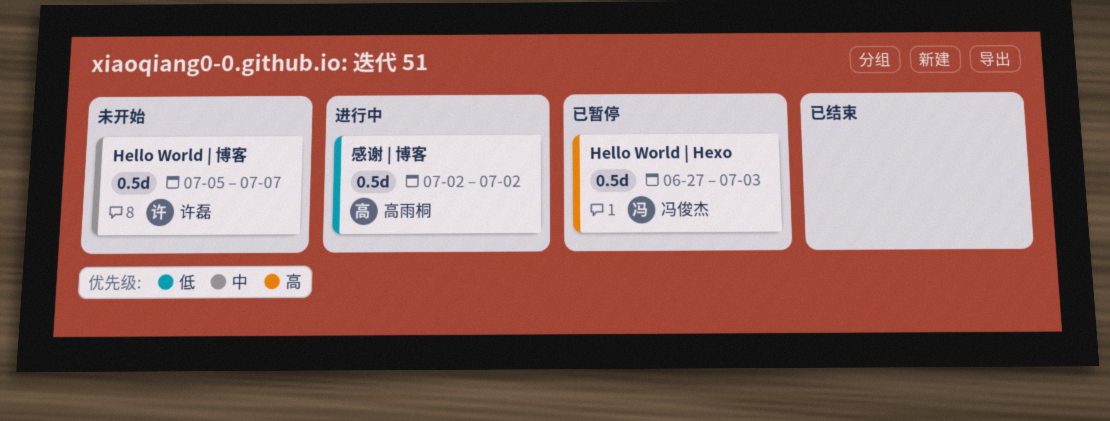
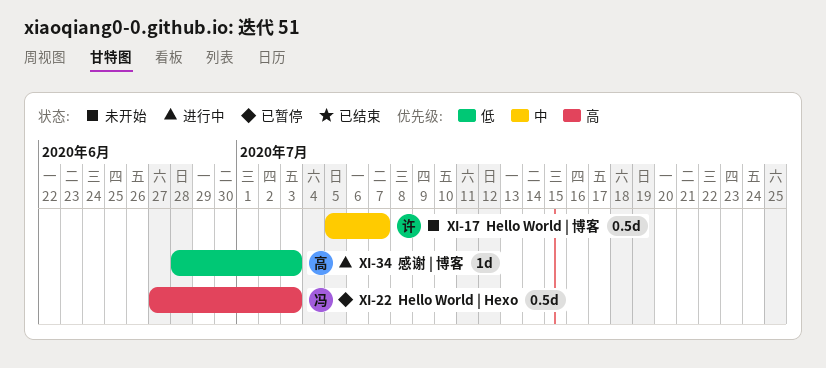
感谢 | 博客, estimate: 0.5d -> 1d
感谢 | 博客, start: Jul 2 -> Jun 28
感谢 | 博客, due: Jul 2 -> Jul 3

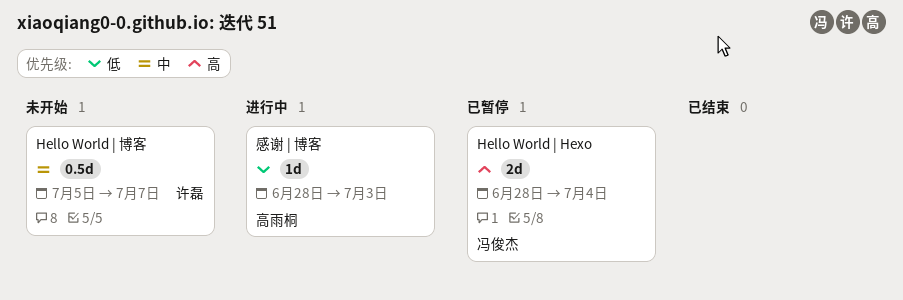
Hello World | Hexo, estimate: 0.5d -> 2d
Hello World | Hexo, start: Jun 27 -> Jun 28
Hello World | Hexo, due: Jul 3 -> Jul 4

